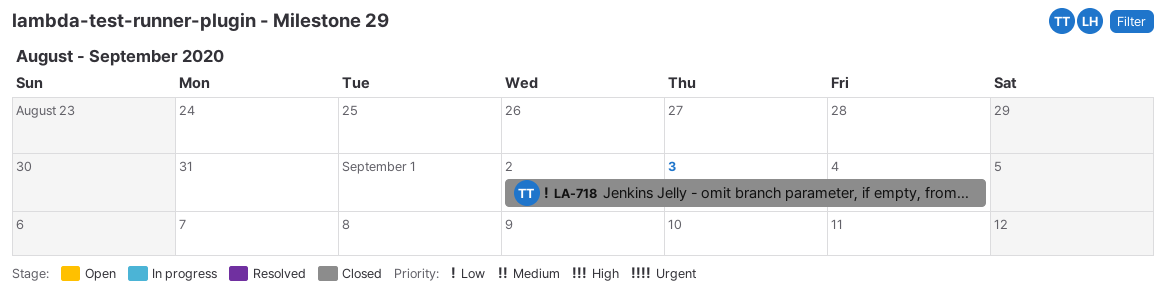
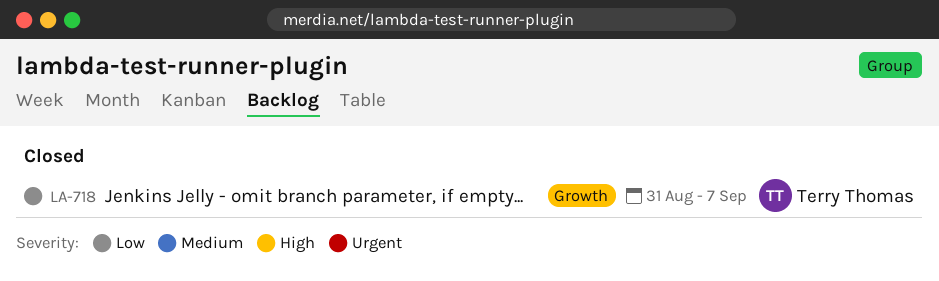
LA-718, start: Sep 2 -> Aug 31
LA-718, due: Sep 4 -> Sep 7

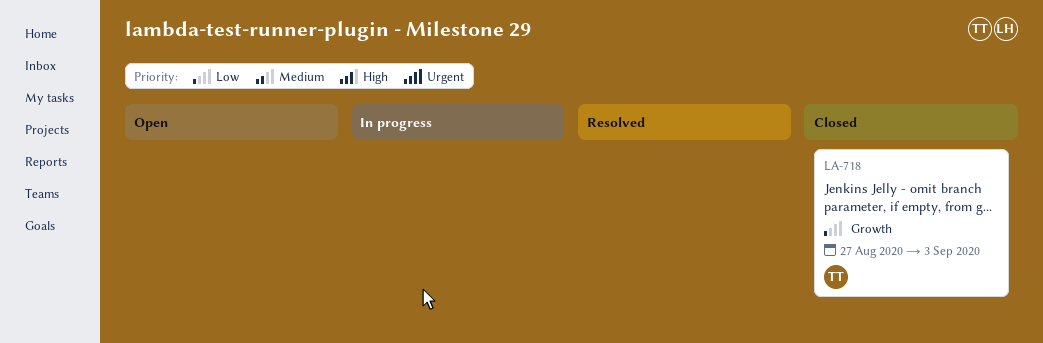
LA-718, start: Aug 31 -> Aug 27
LA-718, due: Sep 7 -> Sep 3

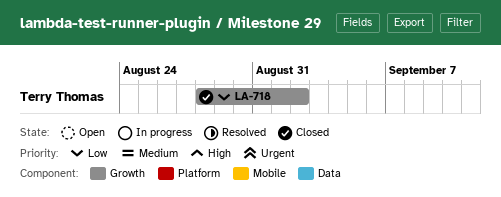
LA-718, start: Aug 27 -> Aug 28
LA-718, due: Sep 3 -> Sep 2

